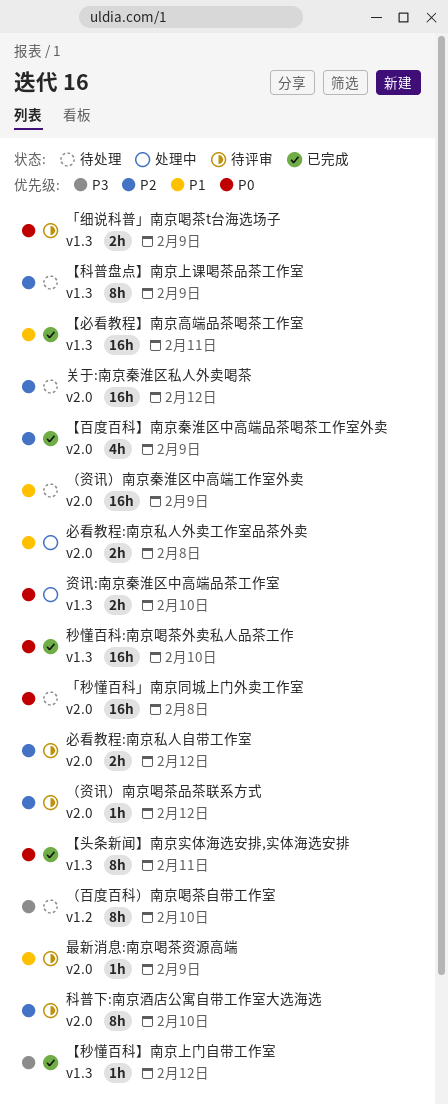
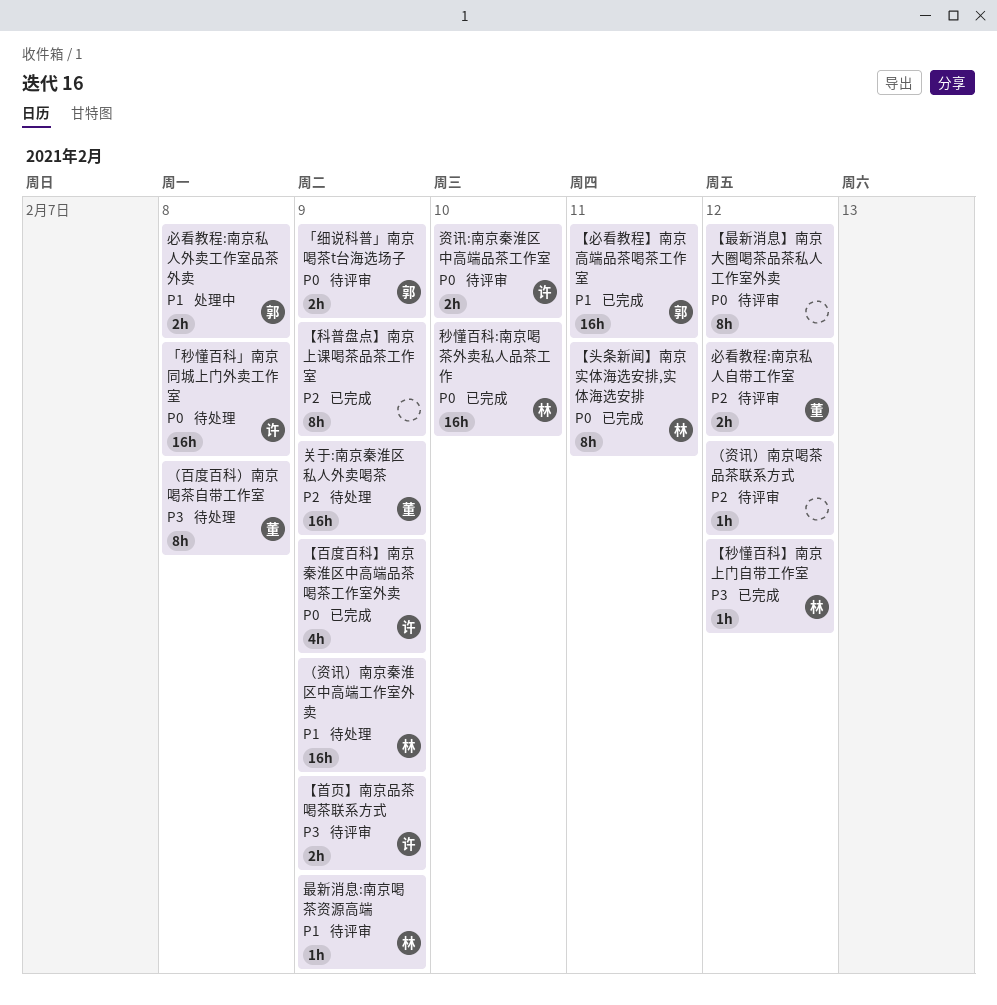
【最新消息】南京大圈喝茶品茶私人工作室外卖: none -> present
【百度百科】南京秦淮区中高端品茶喝茶工作室外卖, priority: P2 -> P0
【科普盘点】南京上课喝茶品茶工作室, status: 待处理 -> 已完成
【首页】南京品茶喝茶联系方式: none -> present
关于:南京秦淮区私人外卖喝茶, due: Feb 12 -> Feb 9
科普下:南京酒店公寓自带工作室大选海选: present -> none
资讯:南京秦淮区中高端品茶工作室, status: 处理中 -> 待评审
（百度百科）南京喝茶自带工作室, due: Feb 10 -> Feb 8

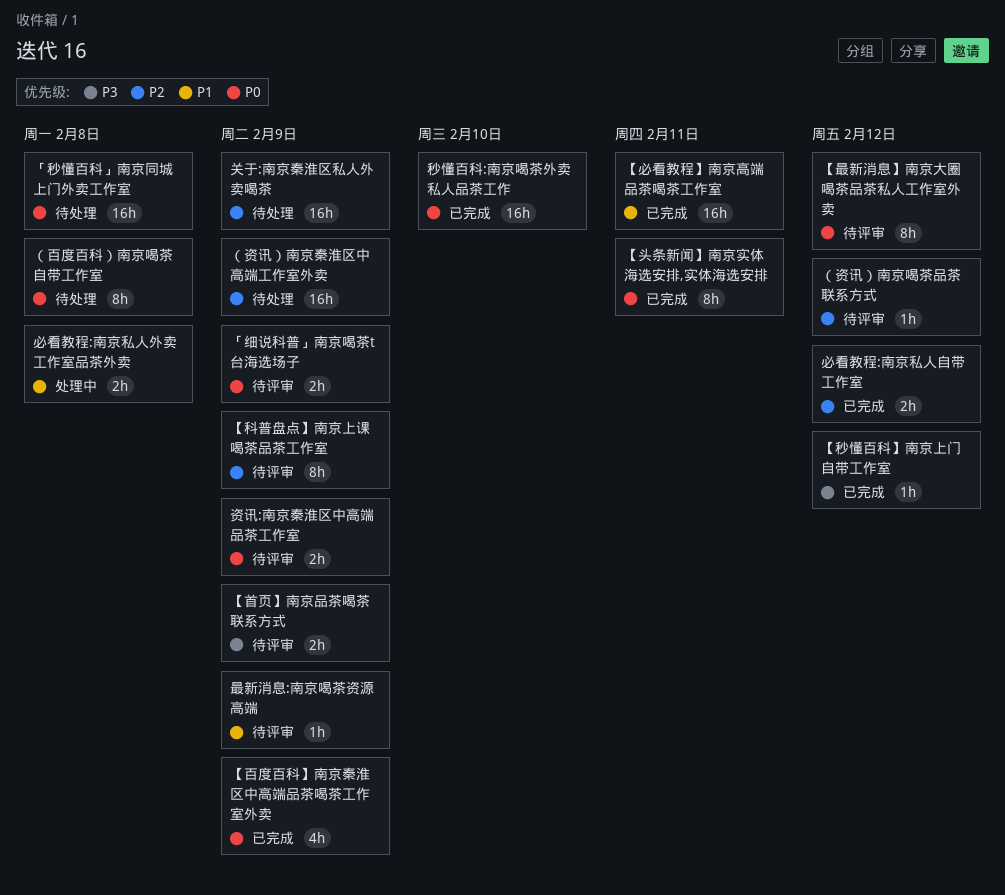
【科普盘点】南京上课喝茶品茶工作室, status: 已完成 -> 待评审
必看教程:南京私人自带工作室, status: 待评审 -> 已完成
资讯:南京秦淮区中高端品茶工作室, due: Feb 10 -> Feb 9
（百度百科）南京喝茶自带工作室, priority: P3 -> P0
（资讯）南京秦淮区中高端工作室外卖, priority: P1 -> P2

